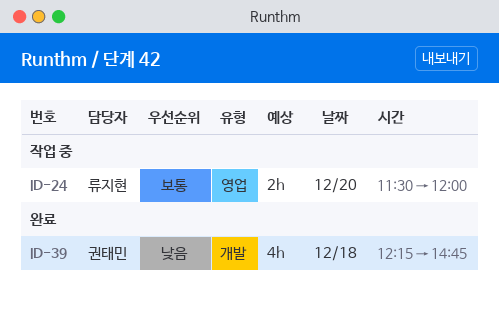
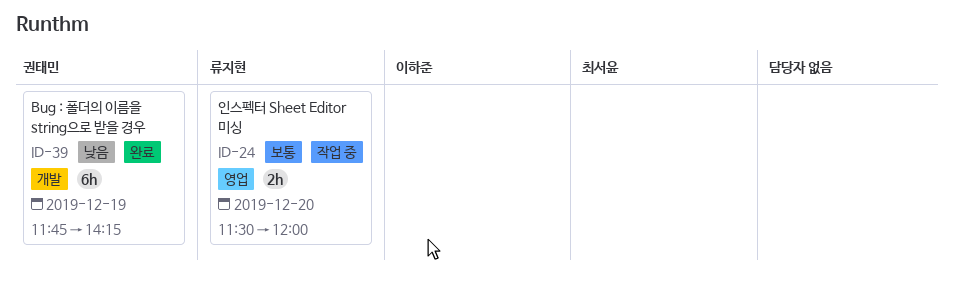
ID-39, estimate: 4h -> 6h
ID-39, day: Dec 18 -> Dec 19
ID-39, begins: 12:15 -> 11:45
ID-39, ends: 14:45 -> 14:15

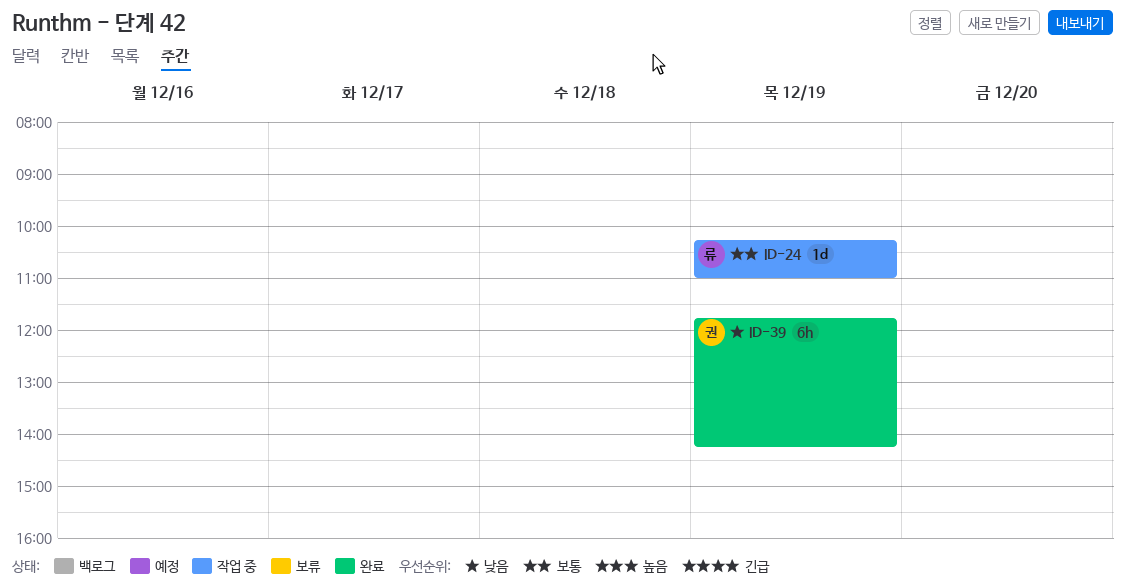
ID-24, estimate: 2h -> 1d
ID-24, day: Dec 20 -> Dec 19
ID-24, begins: 11:30 -> 10:15
ID-24, ends: 12:00 -> 11:00

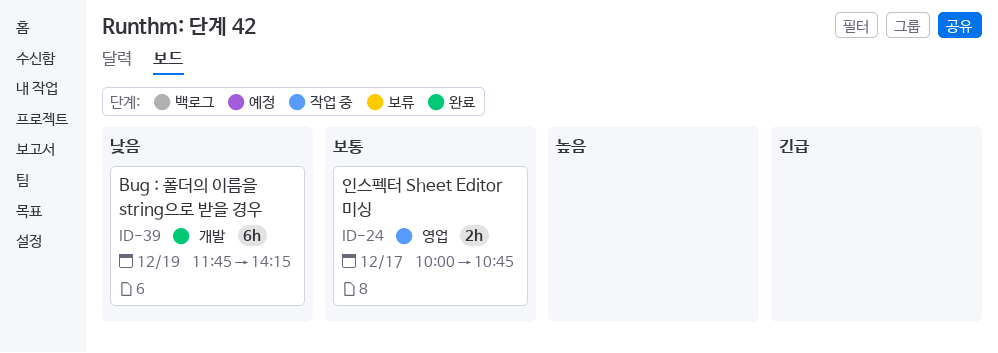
ID-24, estimate: 1d -> 2h
ID-24, day: Dec 19 -> Dec 17
ID-24, begins: 10:15 -> 10:00
ID-24, ends: 11:00 -> 10:45

